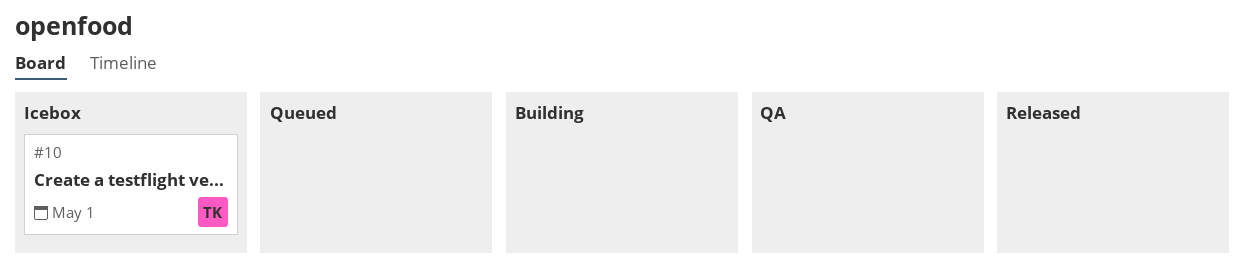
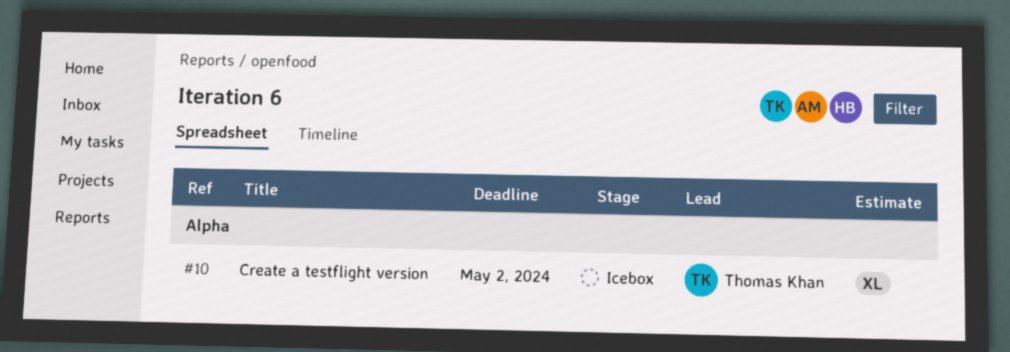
#10, due: May 1 -> May 2

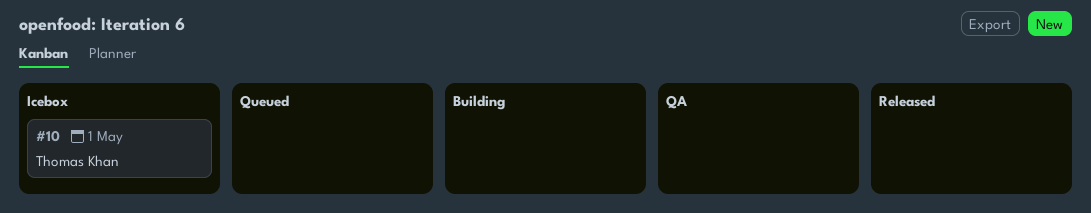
#10, due: May 2 -> May 1

